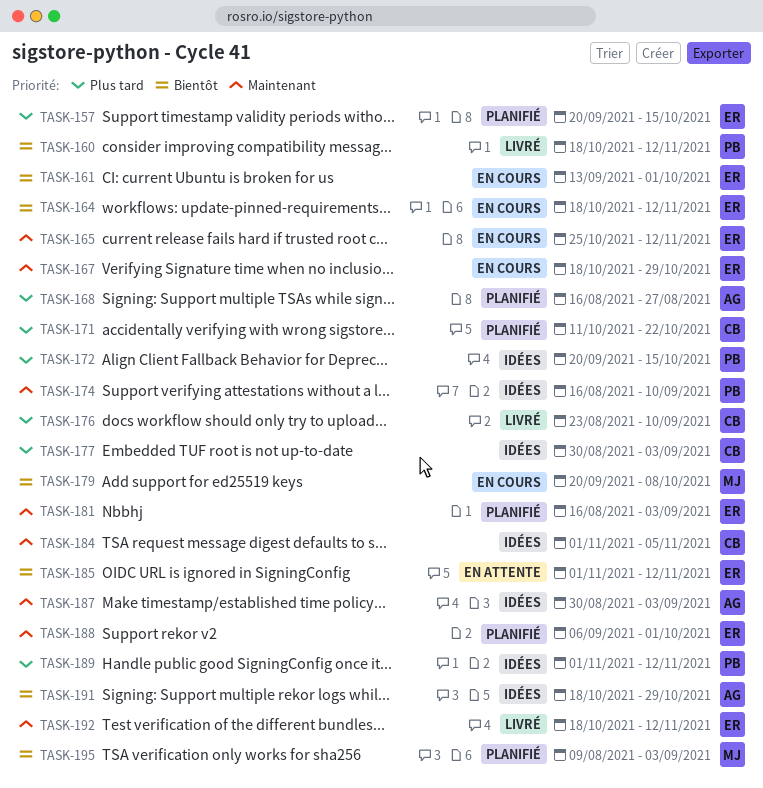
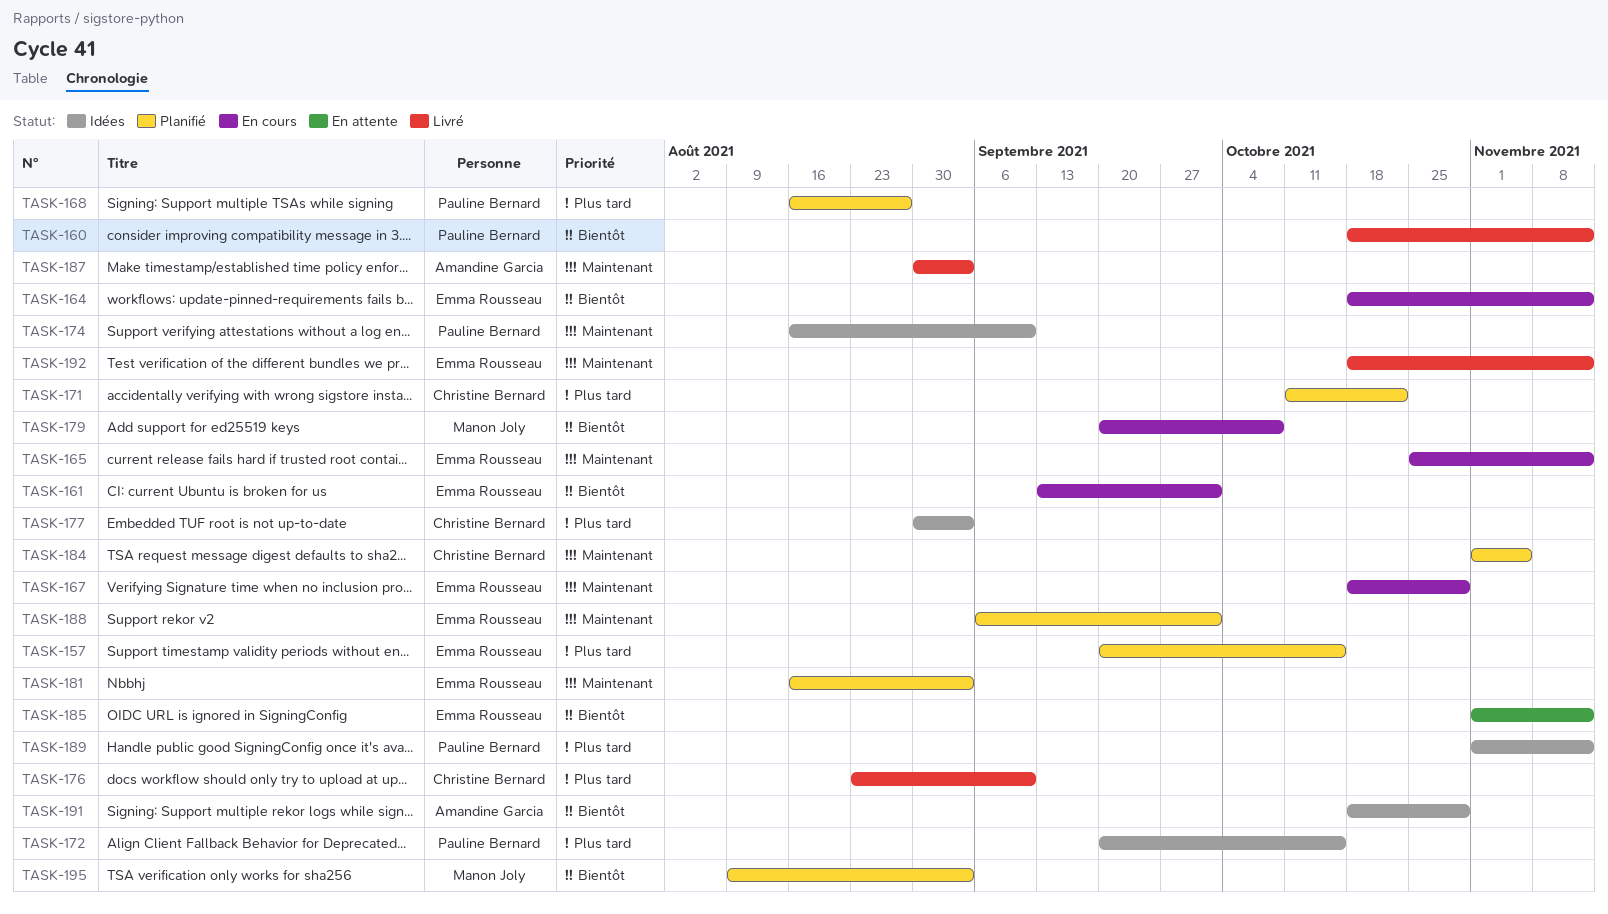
TASK-168, owner: Amandine Garcia -> Pauline Bernard
TASK-184, status: Idées -> Planifié
TASK-187, status: Idées -> Livré

